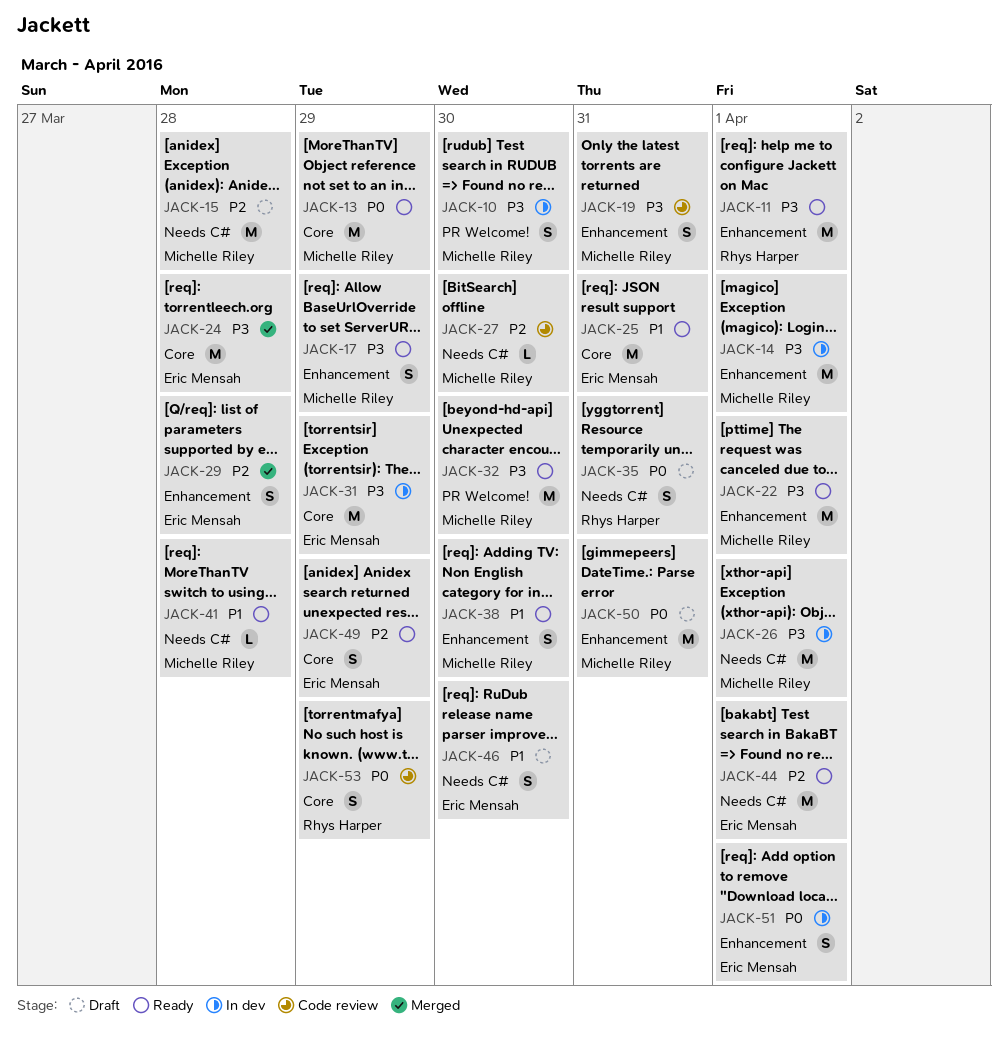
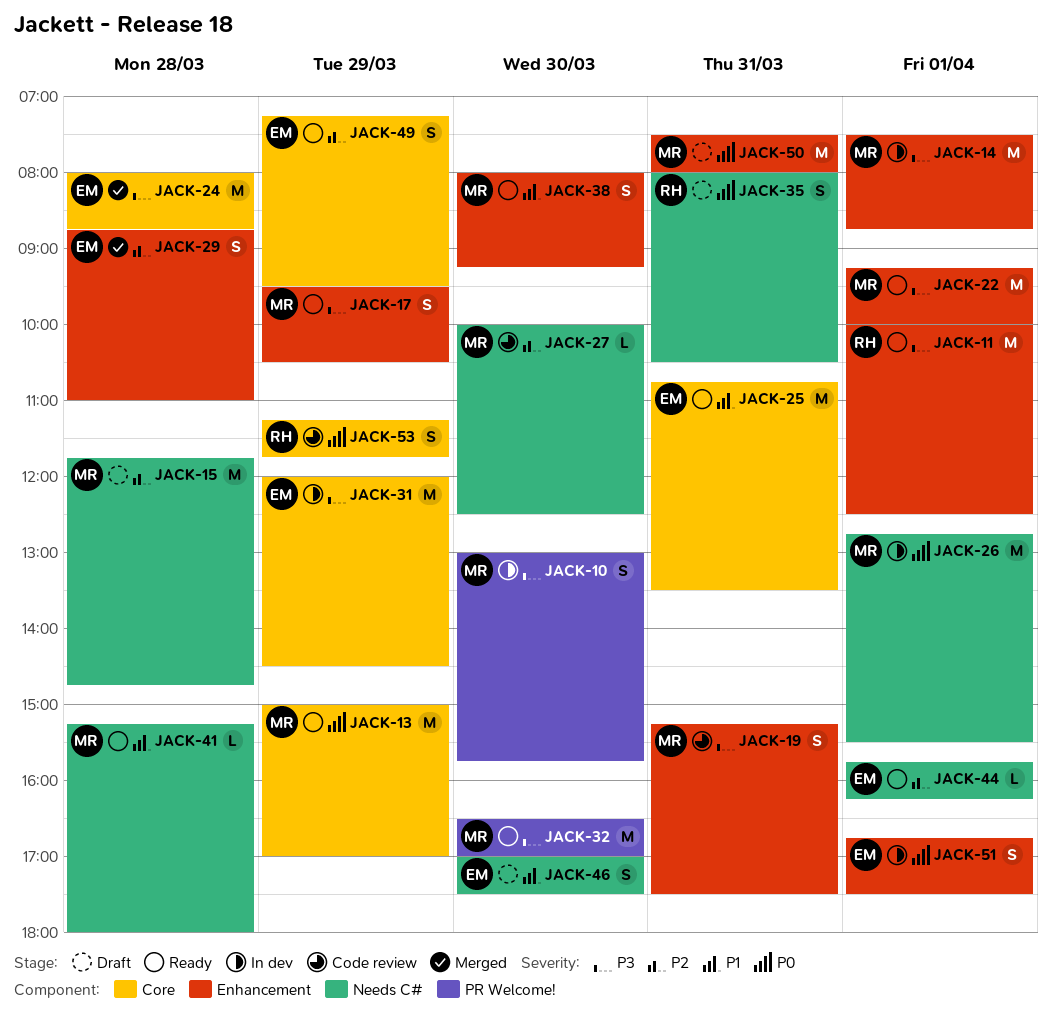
JACK-26, priority: P3 -> P0
JACK-44, estimate: M -> L

